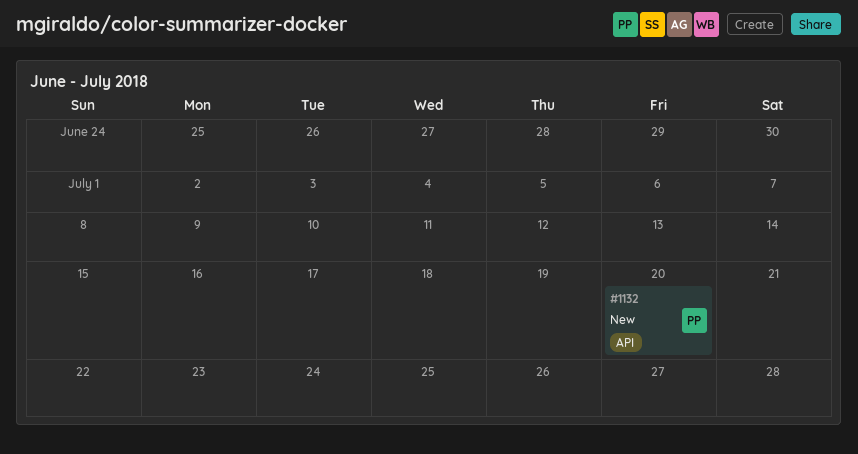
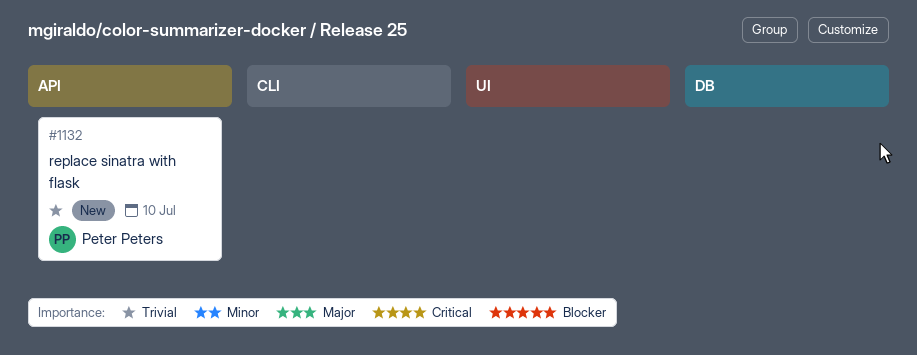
#1132, due: Jul 20 -> Jul 10

